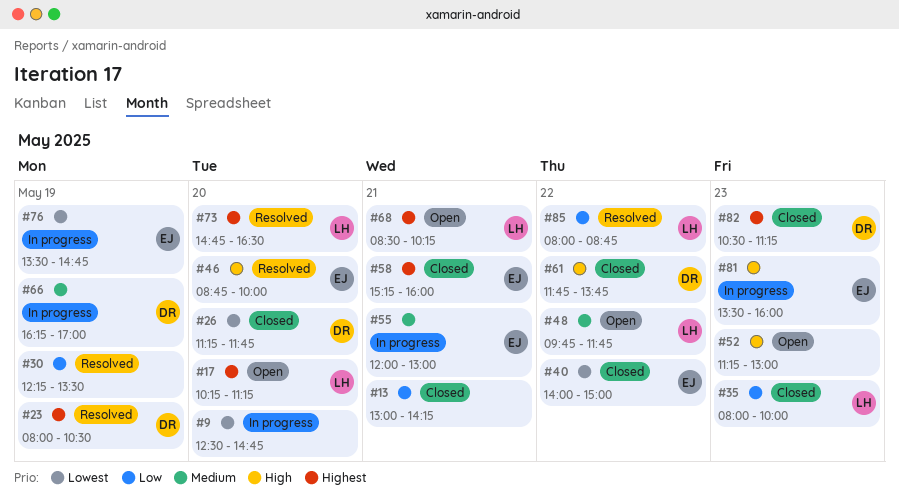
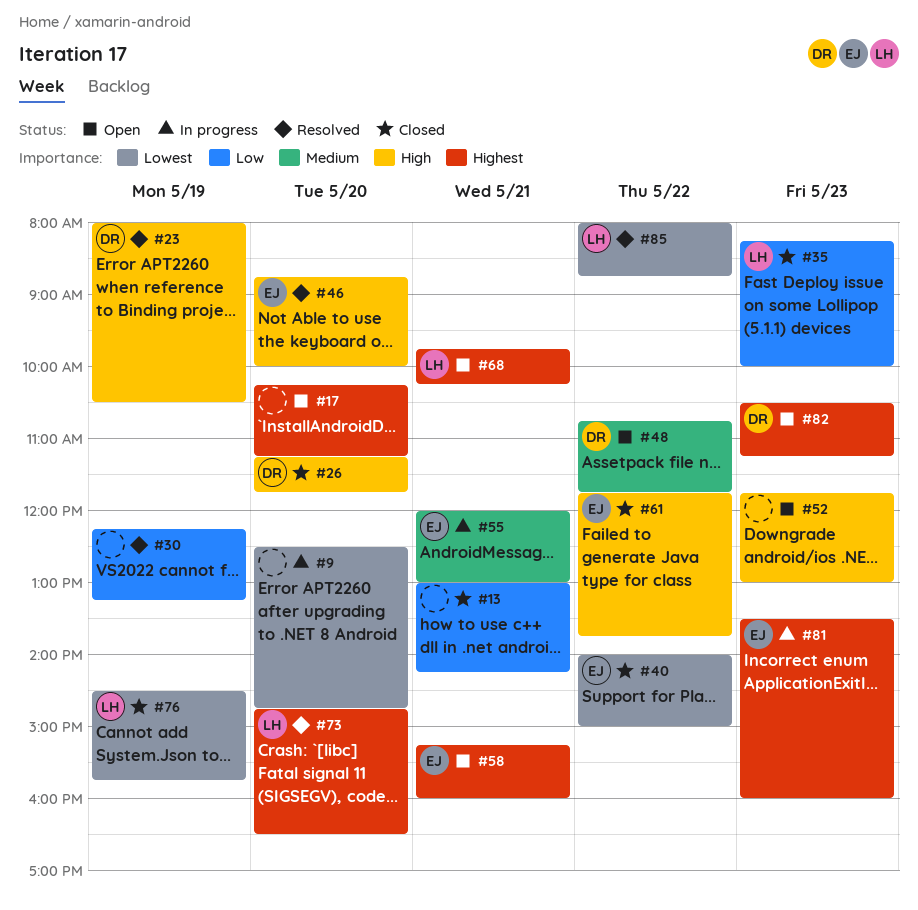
#17, owner: LH -> none
#23, priority: Highest -> High
#26, priority: Lowest -> High
#30, ends: 13:30 -> 13:15
#35, begins: 08:00 -> 08:15
#48, owner: LH -> DR
#48, begins: 09:45 -> 10:45
#52, begins: 11:15 -> 11:45
#58, status: Closed -> Open
#61, owner: DR -> EJ
#66: present -> none
#68, begins: 08:30 -> 09:45
#76, status: In progress -> Closed
#76, owner: EJ -> LH
#76, begins: 13:30 -> 14:30
#76, ends: 14:45 -> 15:45
#81, priority: High -> Highest
#82, status: Closed -> Open
#85, priority: Low -> Lowest

